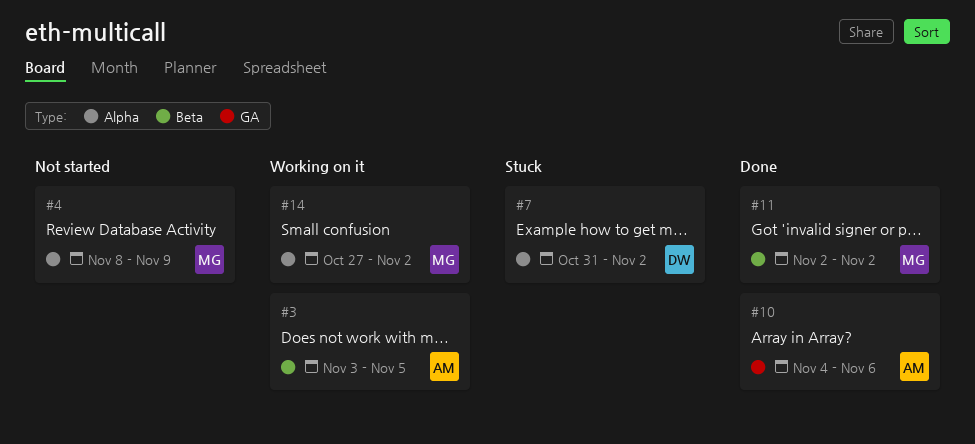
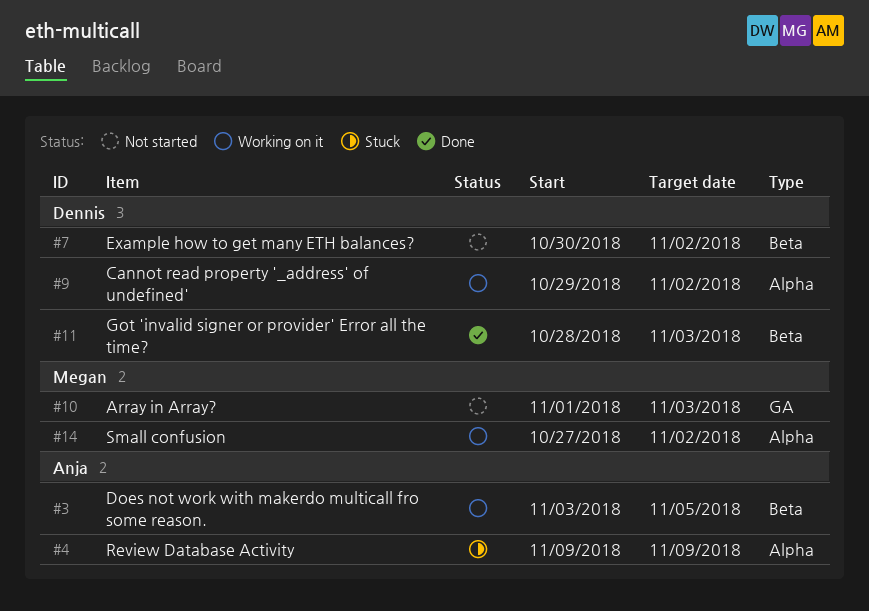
#4, status: Not started -> Stuck
#4, owner: Megan -> Anja
#4, start: Nov 8 -> Nov 9
#7, status: Stuck -> Not started
#7, label: Alpha -> Beta
#7, start: Oct 31 -> Oct 30
#9: none -> present
#10, status: Done -> Not started
#10, owner: Anja -> Megan
#10, start: Nov 4 -> Nov 1
#10, due: Nov 6 -> Nov 3
#11, owner: Megan -> Dennis
#11, start: Nov 2 -> Oct 28
#11, due: Nov 2 -> Nov 3

